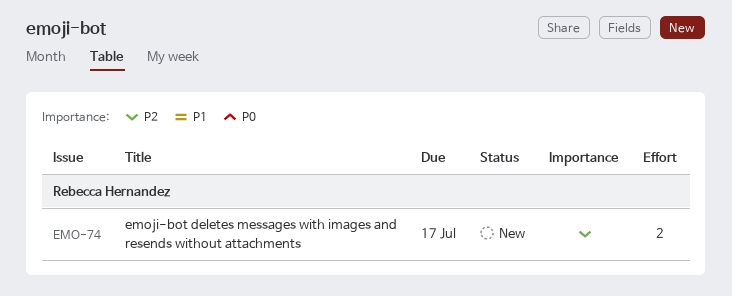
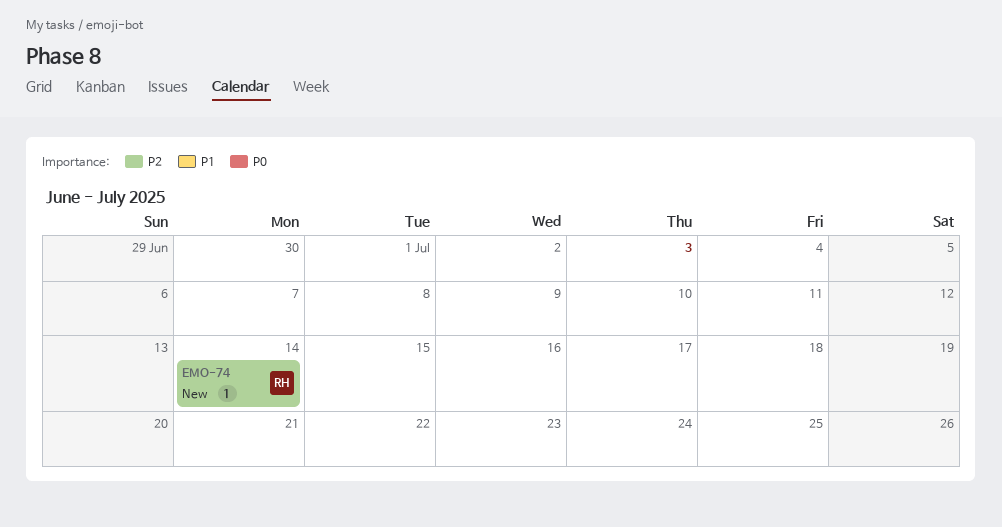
EMO-74, estimate: 2 -> 1
EMO-74, due: Jul 17 -> Jul 14

